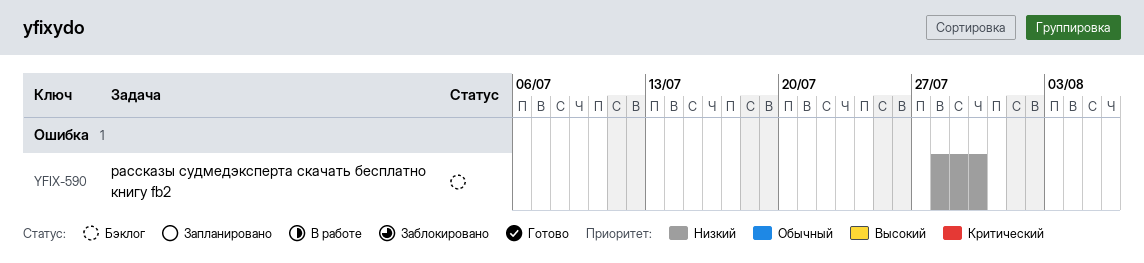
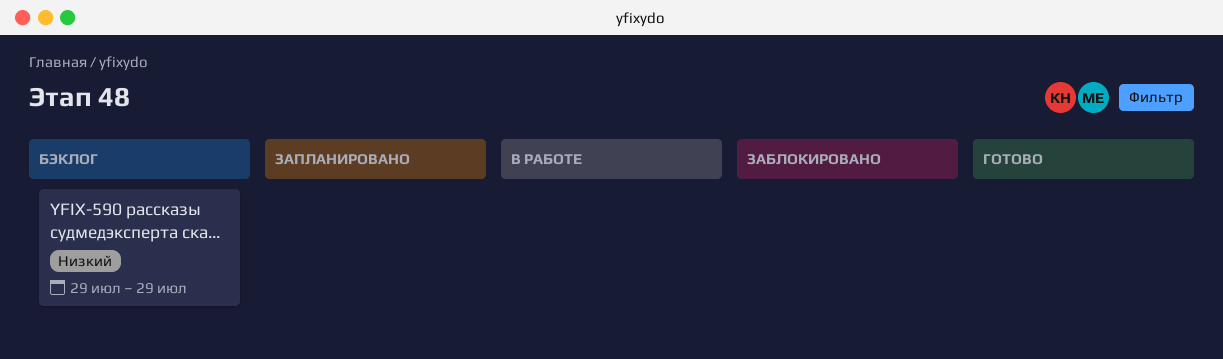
YFIX-590, start: Jul 28 -> Jul 29
YFIX-590, due: Jul 30 -> Jul 29

